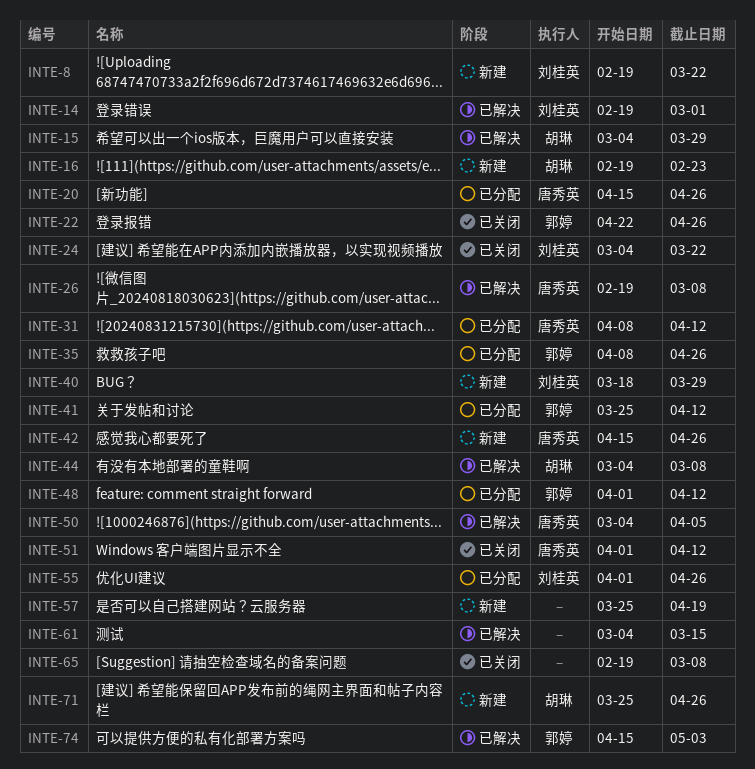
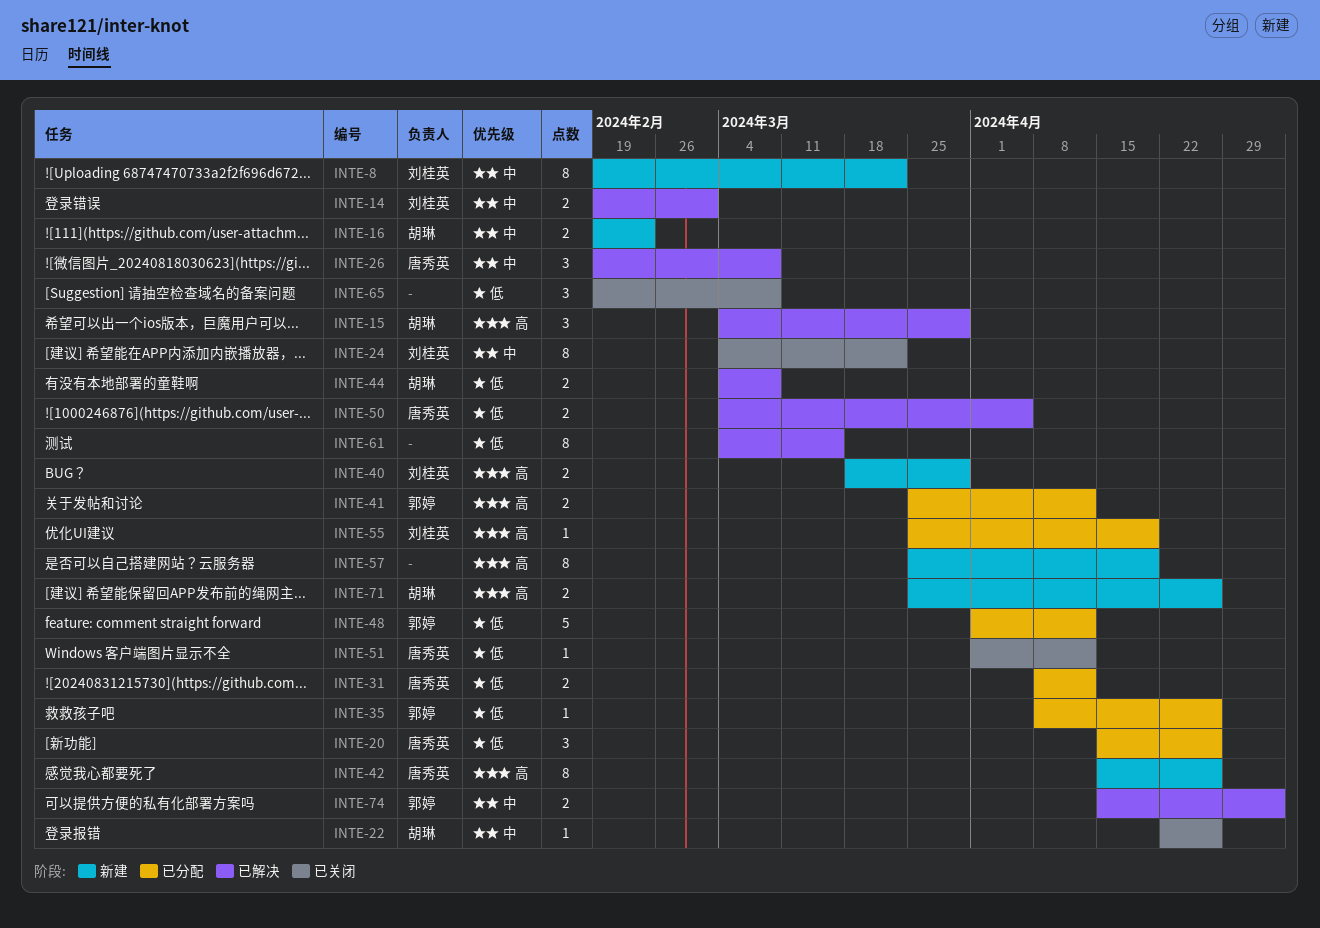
INTE-22, owner: 郭婷 -> 胡琳
INTE-55, start: Apr 1 -> Mar 25
INTE-55, due: Apr 26 -> Apr 19

